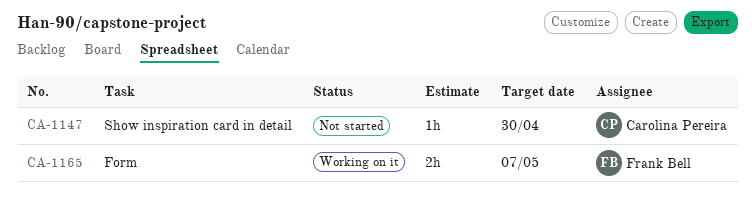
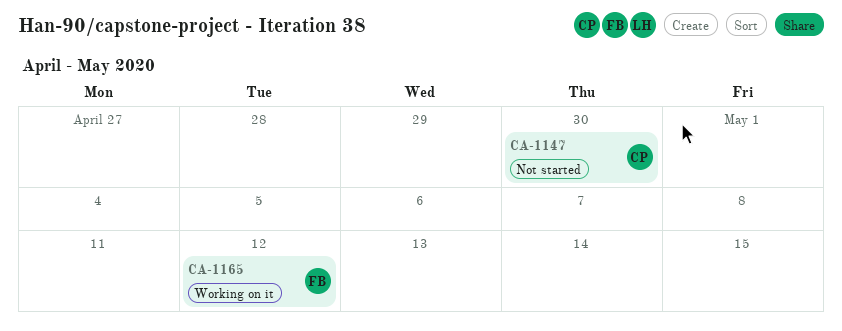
CA-1165, due: May 7 -> May 12

